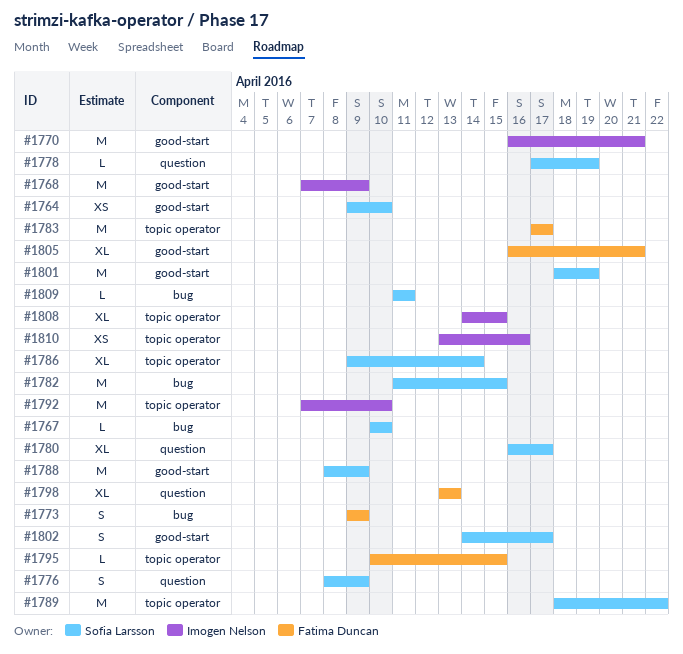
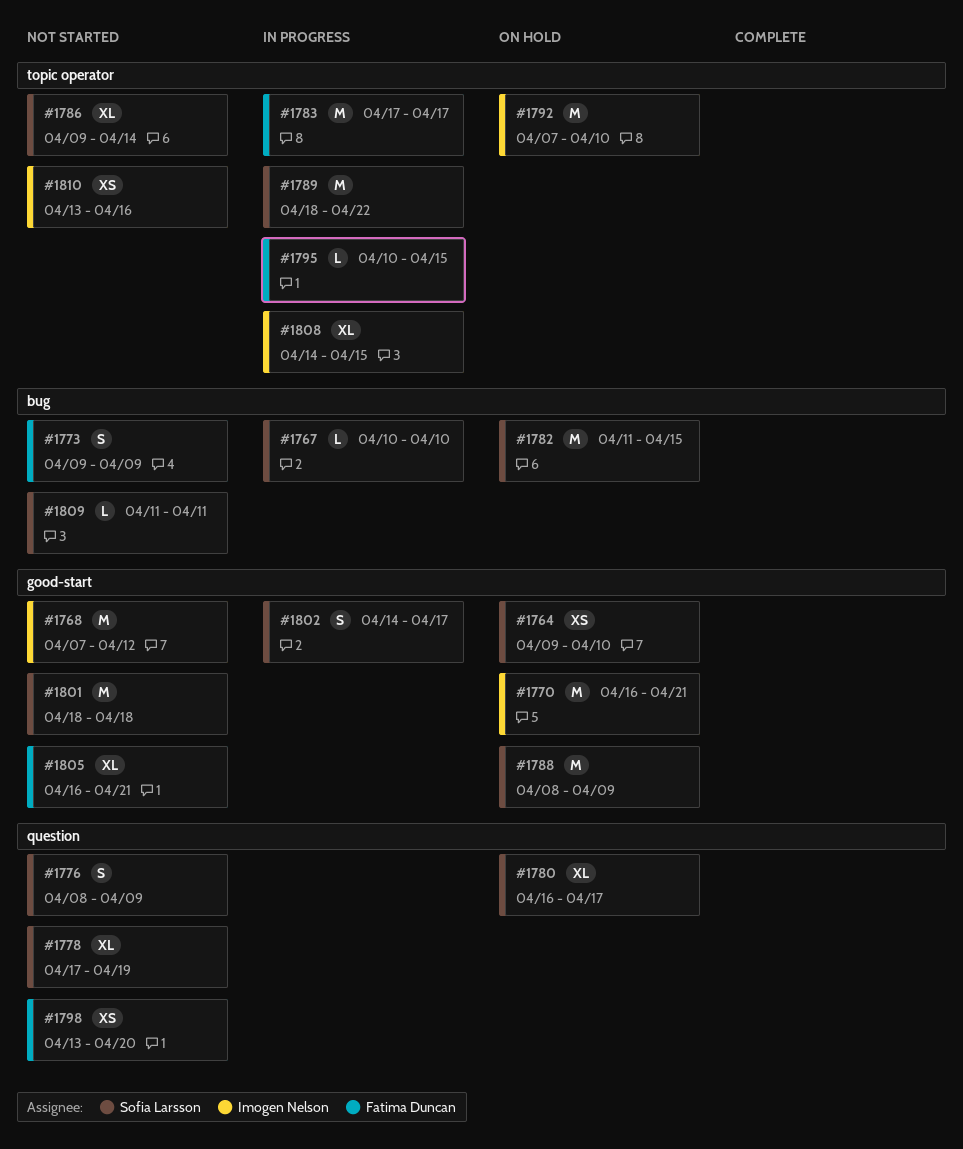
#1768, due: Apr 9 -> Apr 12
#1778, estimate: L -> XL
#1798, estimate: XL -> XS
#1798, due: Apr 13 -> Apr 20
#1801, due: Apr 19 -> Apr 18

